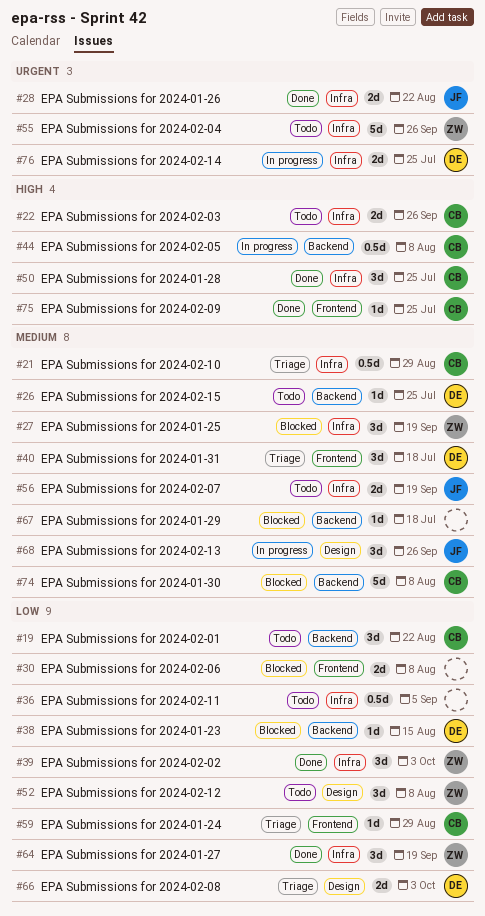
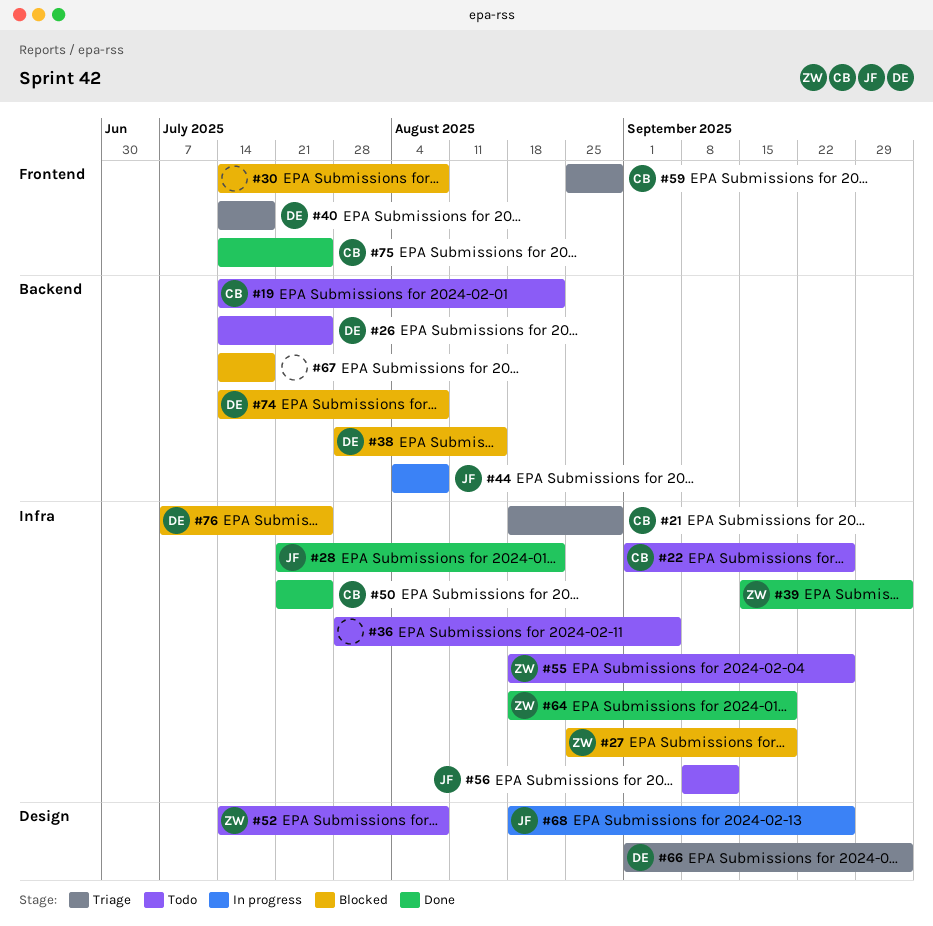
#44, owner: CB -> JF
#56, due: Sep 19 -> Sep 12
#74, owner: CB -> DE
#76, status: In progress -> Blocked

